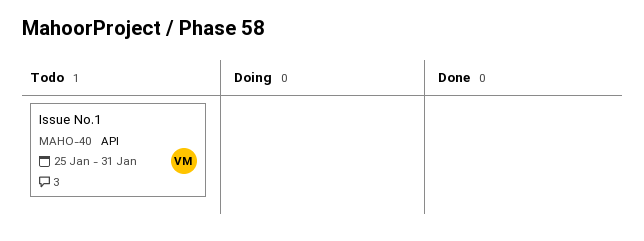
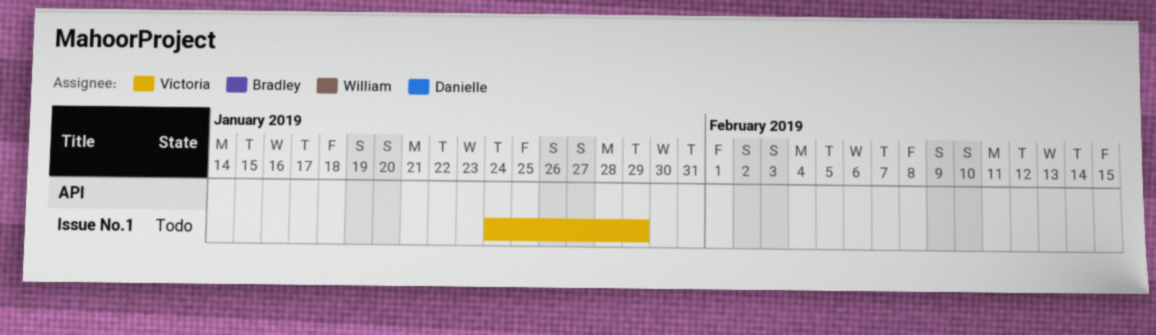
Issue No.1, start: Jan 25 -> Jan 24
Issue No.1, due: Jan 31 -> Jan 29

